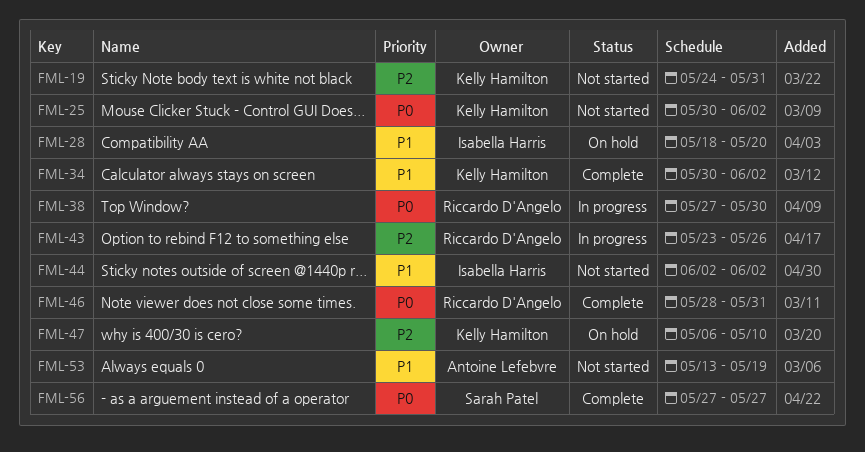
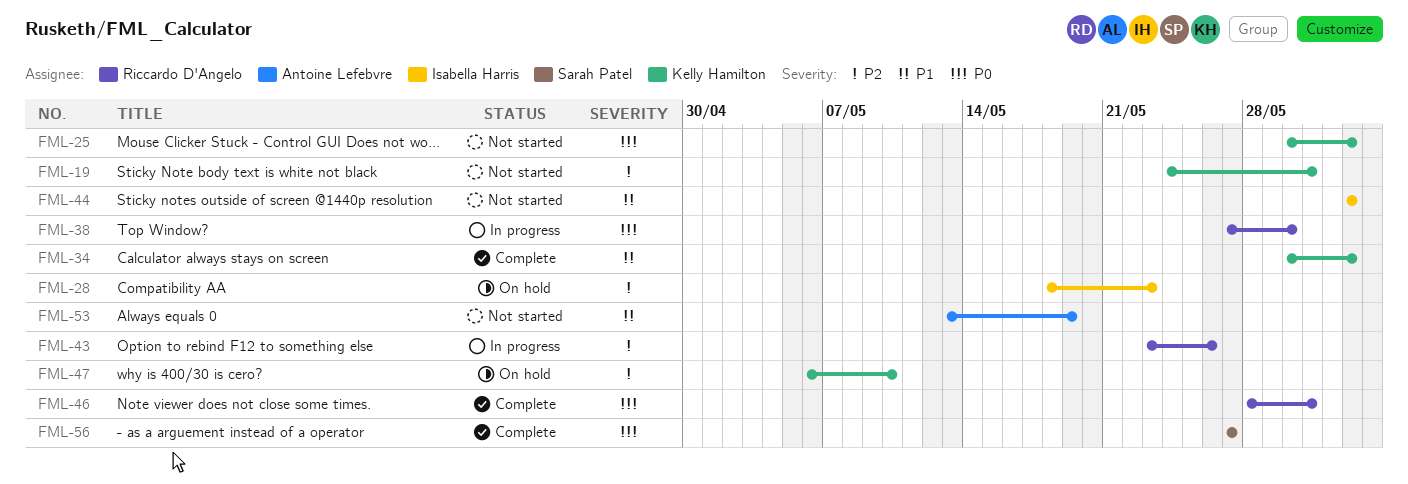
FML-28, priority: P1 -> P2
FML-28, due: May 20 -> May 23

